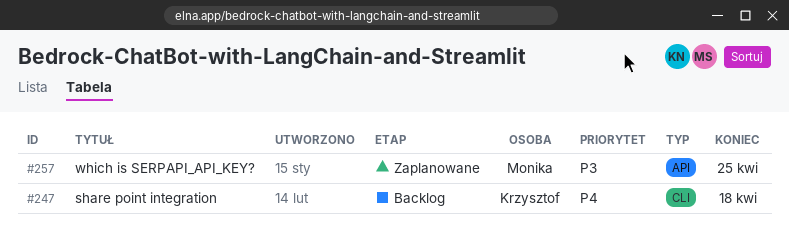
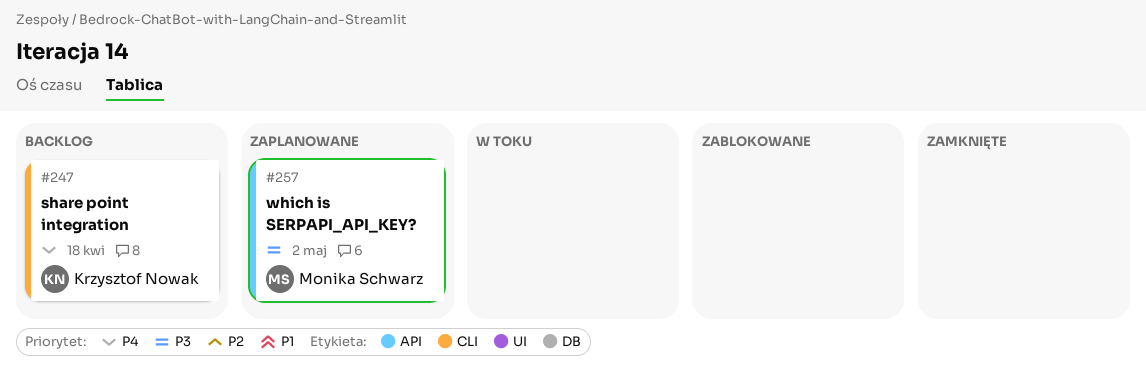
#257, due: Apr 25 -> May 2

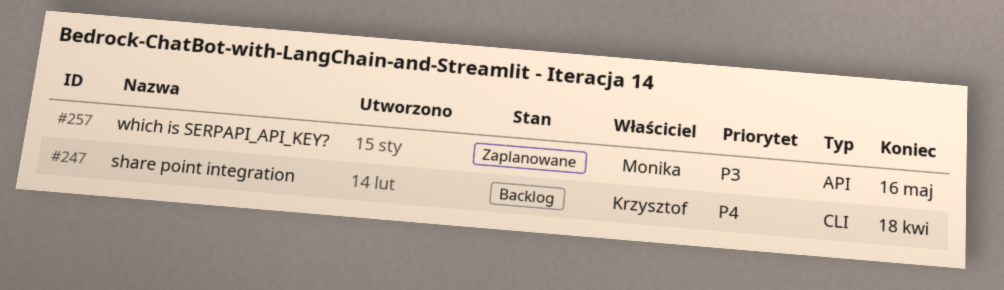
#257, due: May 2 -> May 16

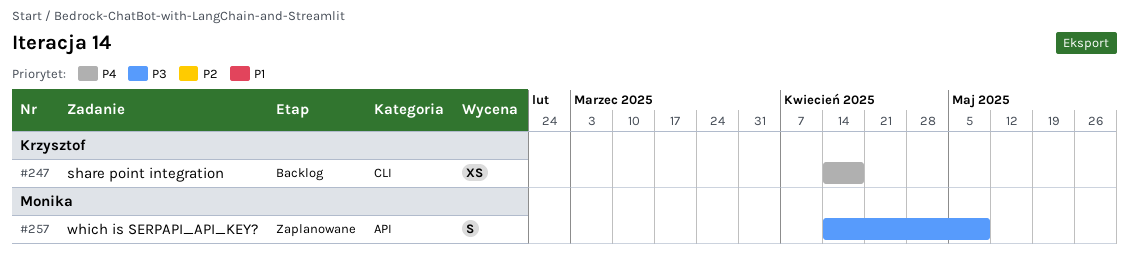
#257, due: May 16 -> May 9

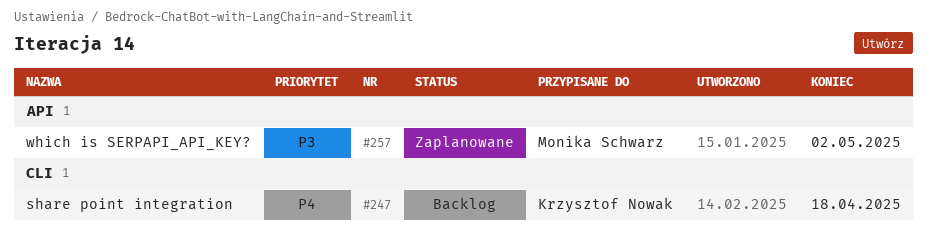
#257, due: May 9 -> May 2

